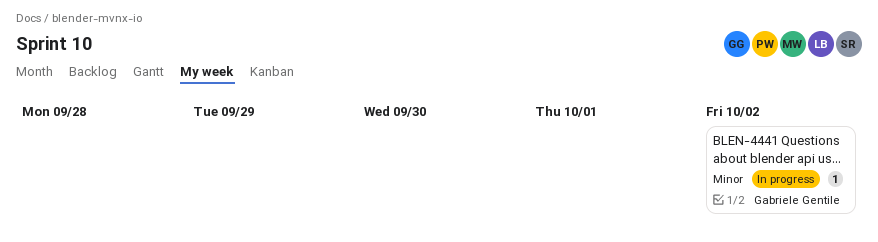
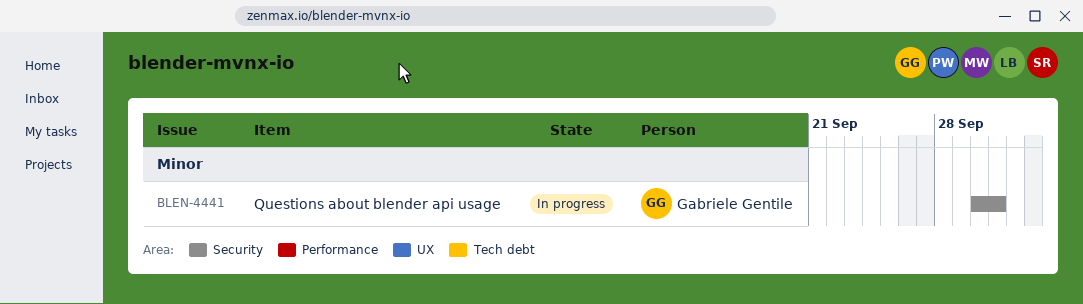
BLEN-4441, due: Oct 2 -> Oct 1

